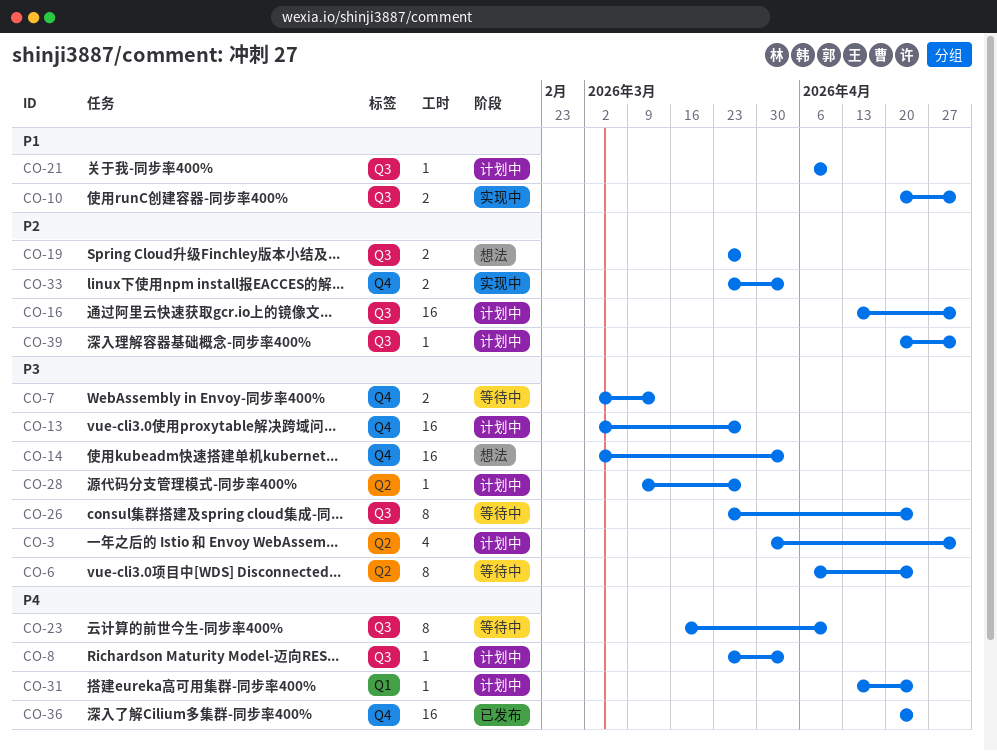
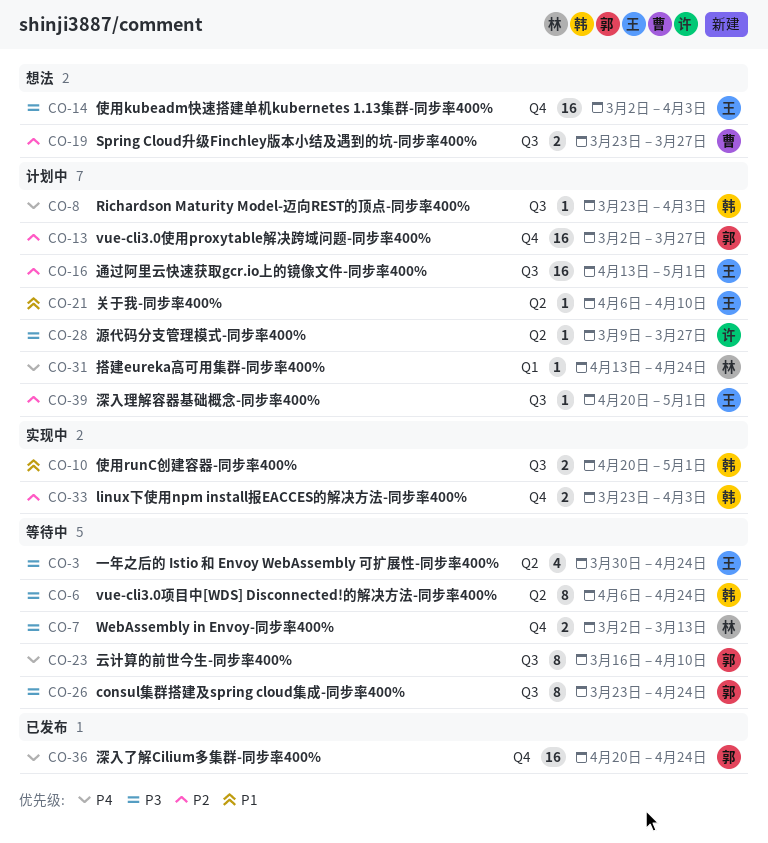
CO-3, status: 计划中 -> 等待中
CO-3, due: May 1 -> Apr 24
CO-13, priority: P3 -> P2
CO-21, label: Q3 -> Q2

